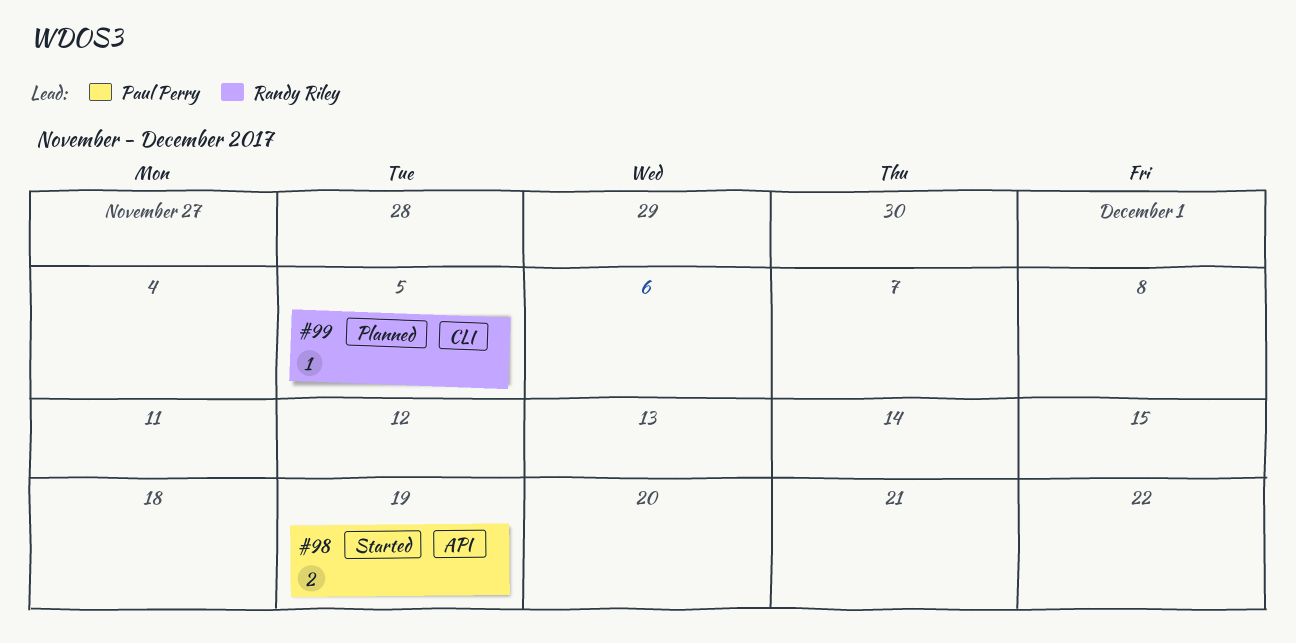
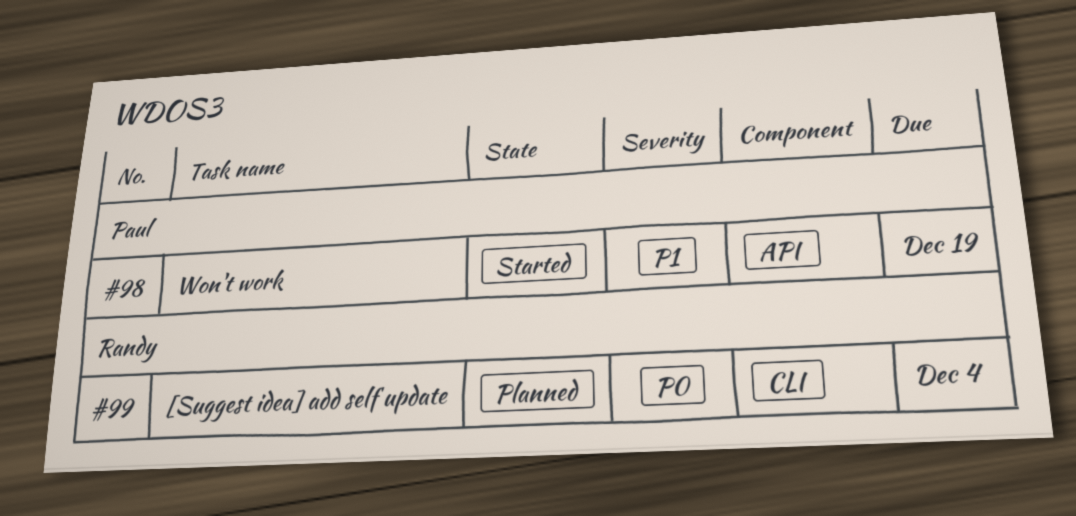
#99, due: Dec 5 -> Dec 4

